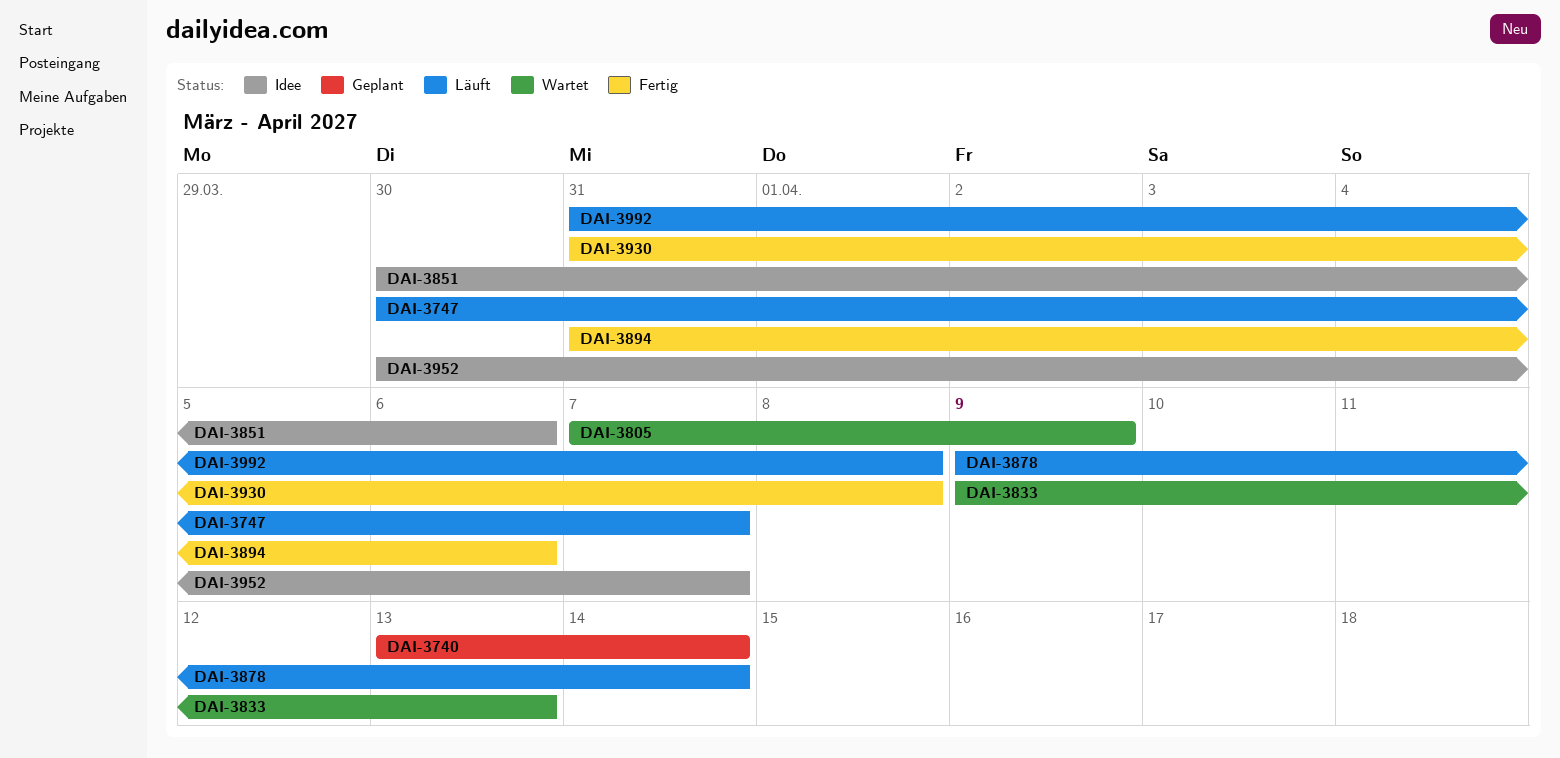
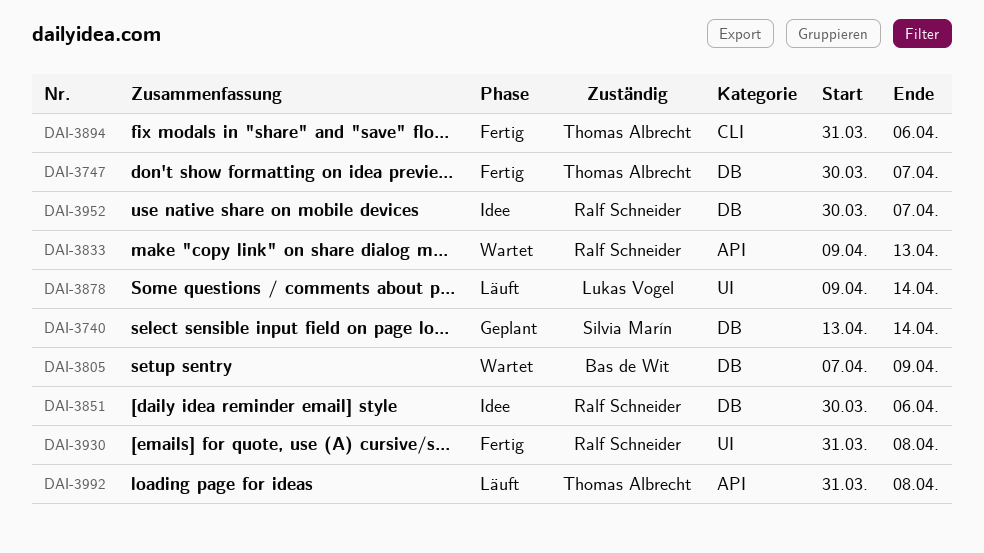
DAI-3747, status: Läuft -> Fertig

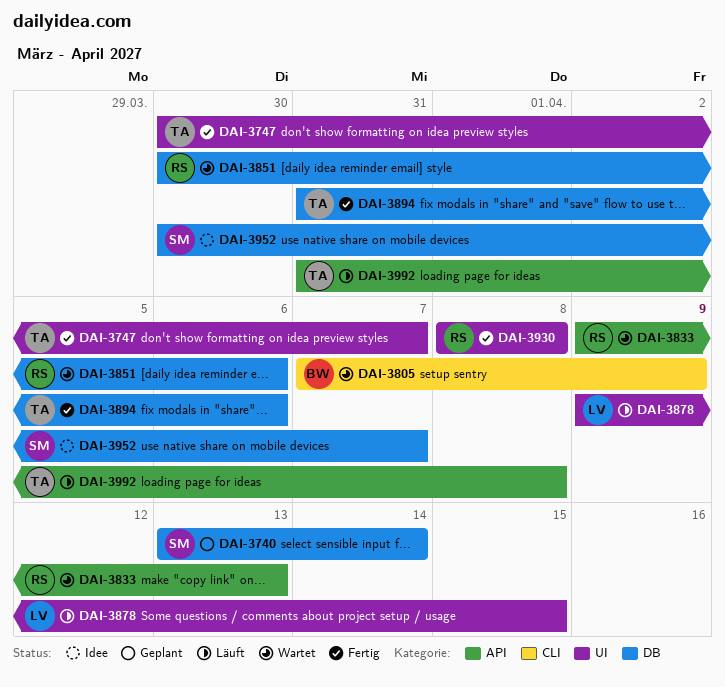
DAI-3747, label: DB -> UI
DAI-3805, label: DB -> CLI
DAI-3851, status: Idee -> Wartet
DAI-3878, due: Apr 14 -> Apr 15
DAI-3894, label: CLI -> DB
DAI-3930, start: Mar 31 -> Apr 8
DAI-3952, owner: Ralf Schneider -> Silvia Marín

